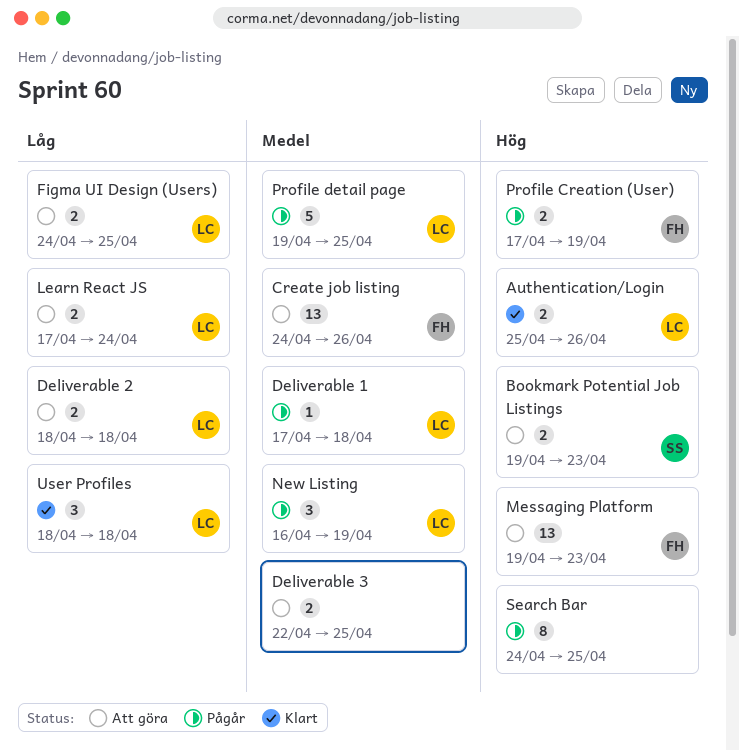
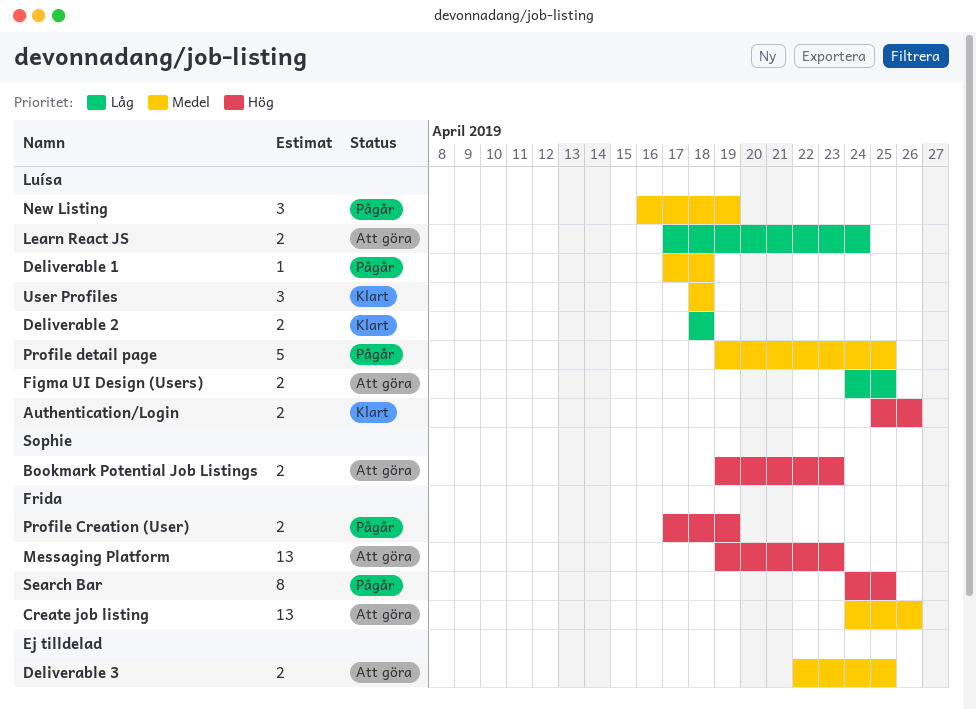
Deliverable 2, status: Att göra -> Klart
Search Bar, owner: none -> Frida
User Profiles, priority: Låg -> Medel

